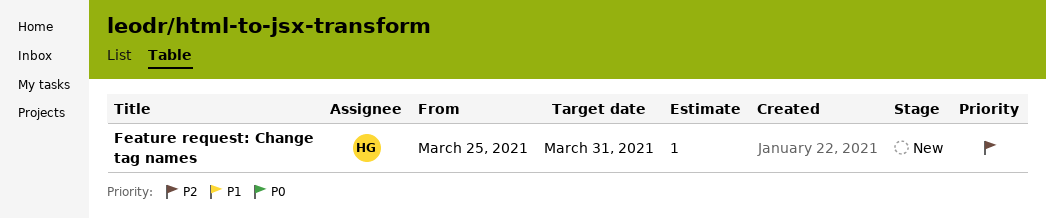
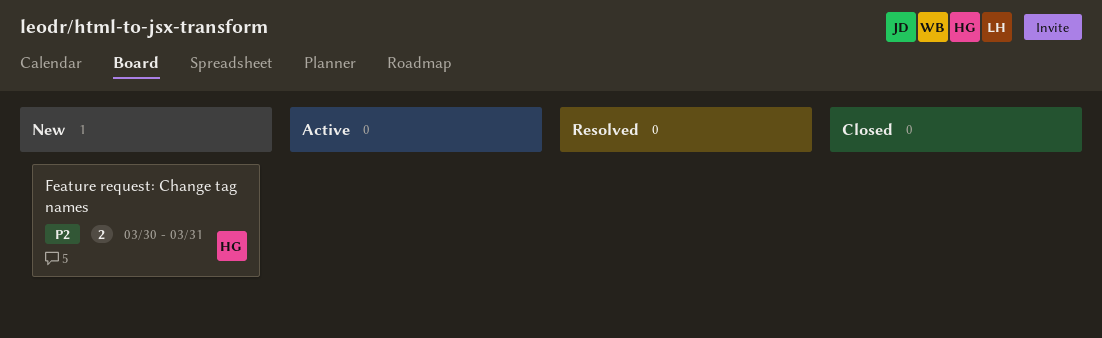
Feature request: Change tag names, estimate: 1 -> 2
Feature request: Change tag names, start: Mar 25 -> Mar 30

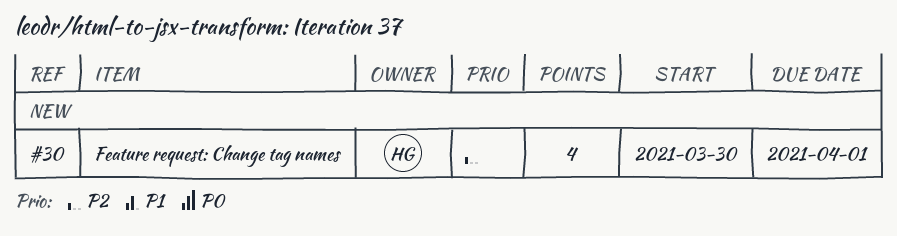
Feature request: Change tag names, estimate: 2 -> 4
Feature request: Change tag names, due: Mar 31 -> Apr 1

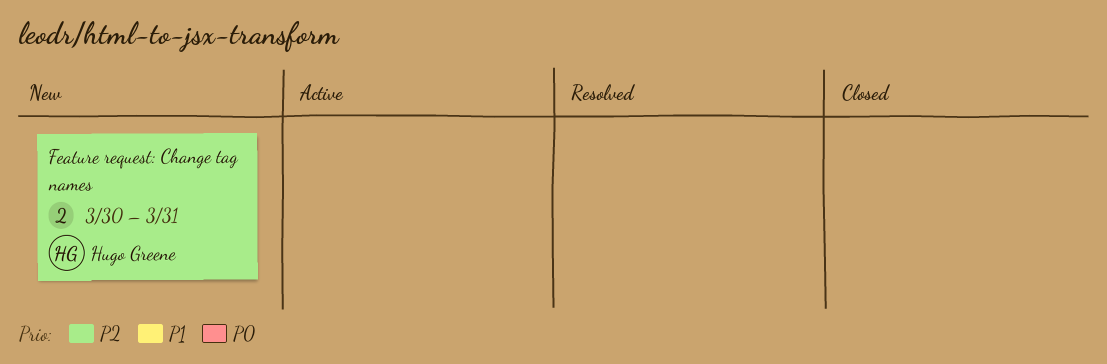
Feature request: Change tag names, estimate: 4 -> 2
Feature request: Change tag names, due: Apr 1 -> Mar 31

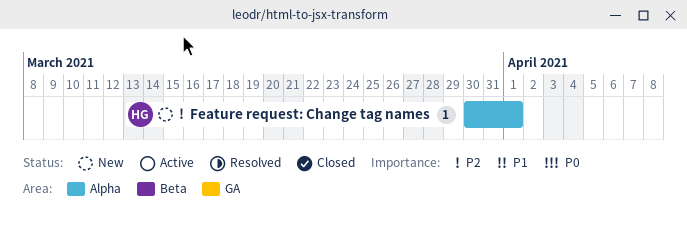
Feature request: Change tag names, estimate: 2 -> 1
Feature request: Change tag names, due: Mar 31 -> Apr 1

